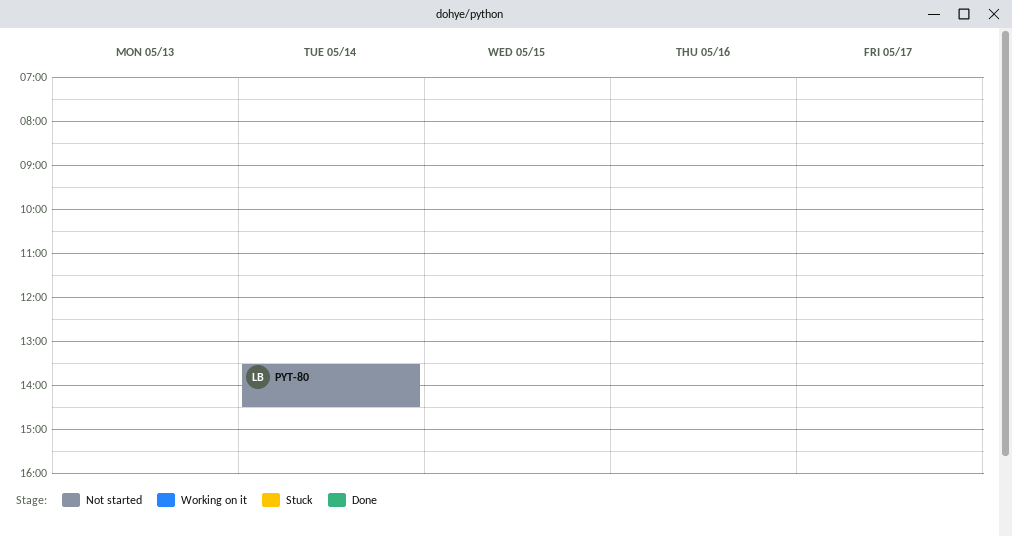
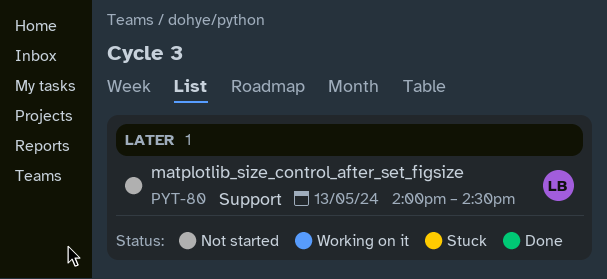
PYT-80, day: May 14 -> May 13
PYT-80, begins: 13:30 -> 14:00

